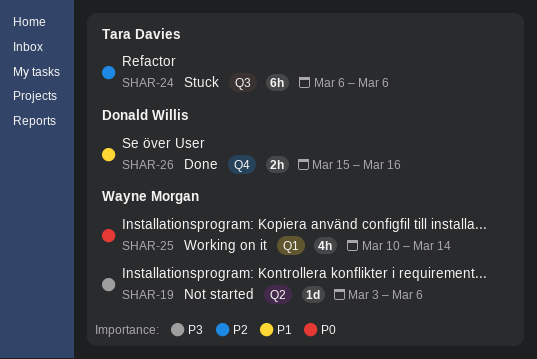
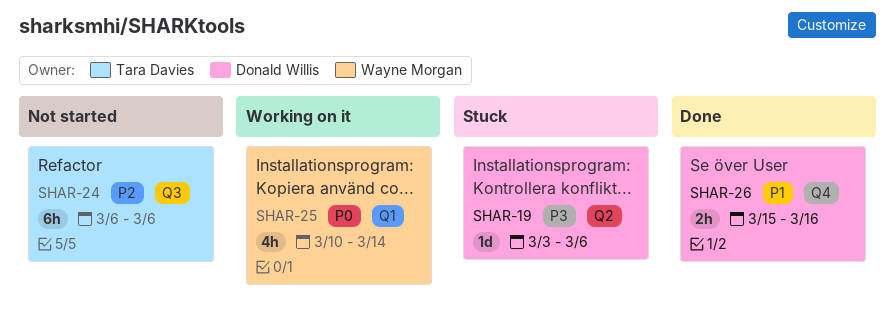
SHAR-19, status: Not started -> Stuck
SHAR-19, owner: Wayne Morgan -> Donald Willis
SHAR-24, status: Stuck -> Not started

